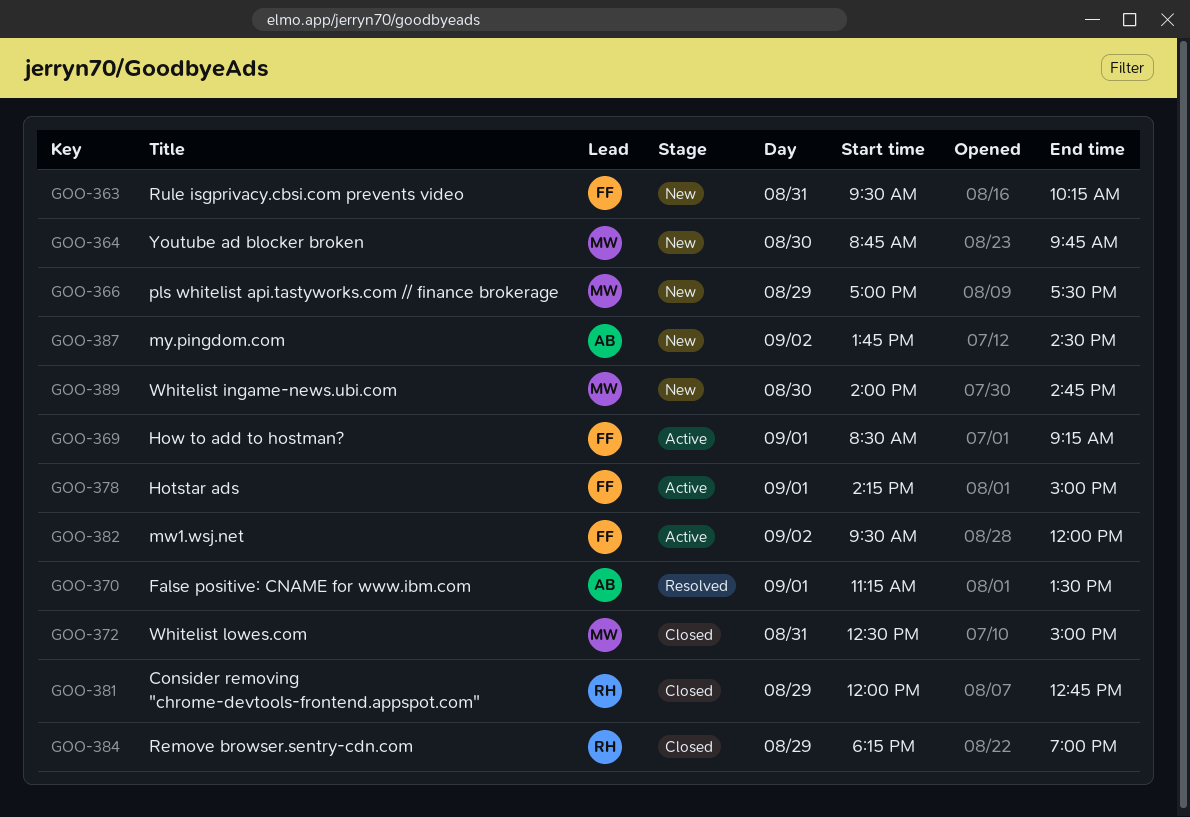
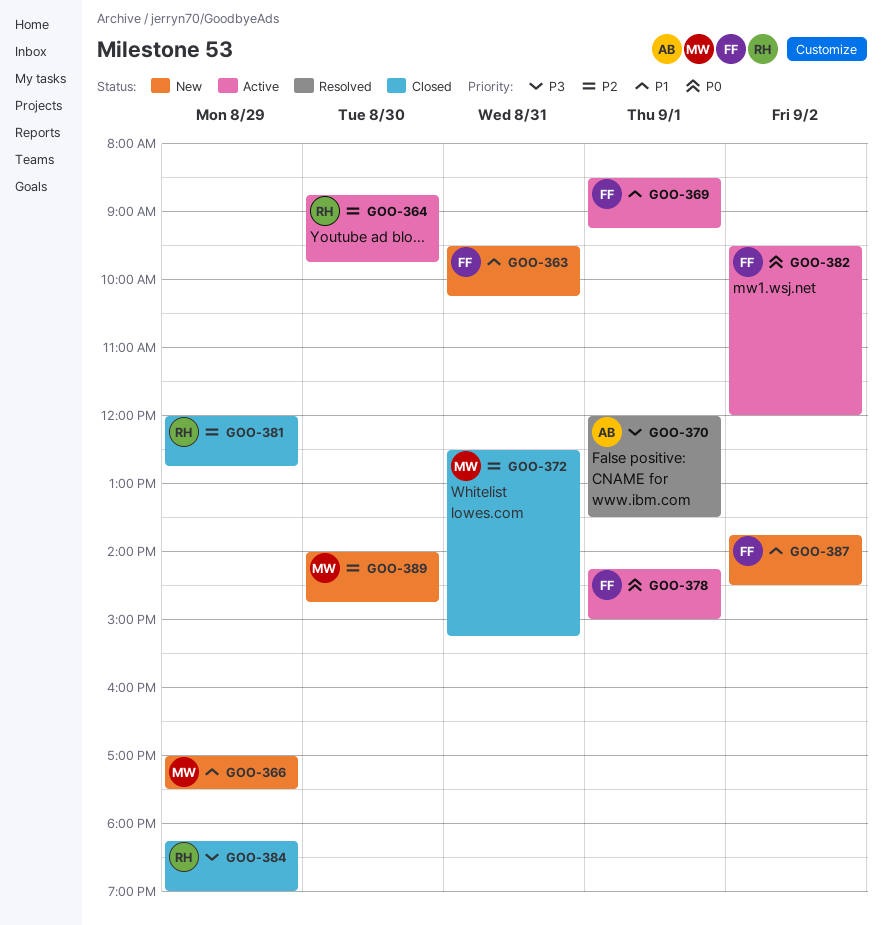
GOO-364, status: New -> Active
GOO-364, owner: MW -> RH
GOO-370, begins: 11:15 -> 12:00
GOO-372, ends: 15:00 -> 15:15
GOO-387, owner: AB -> FF

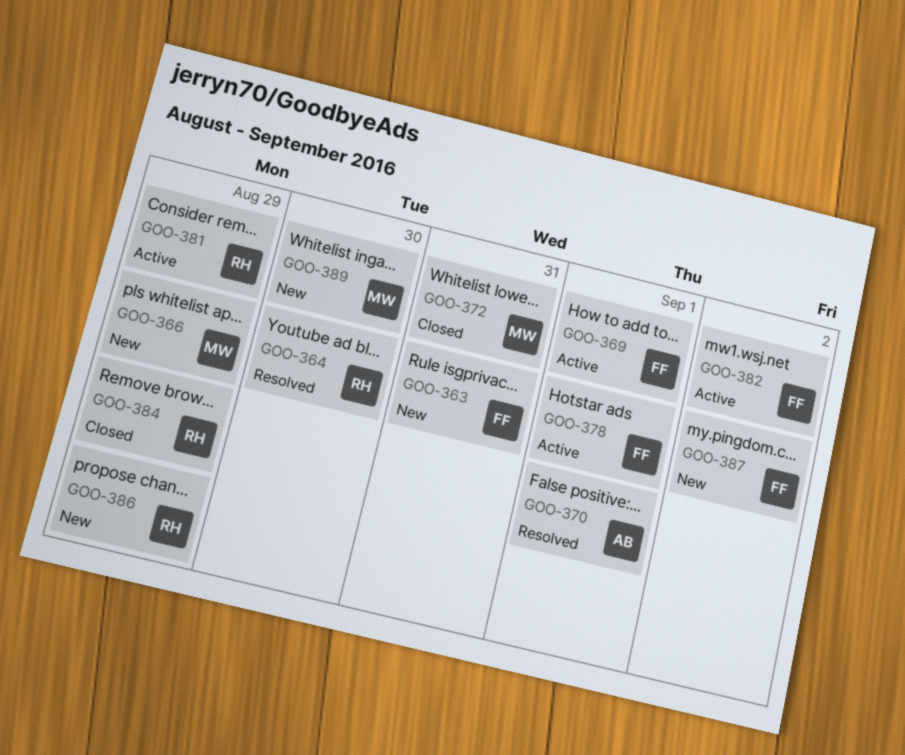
GOO-364, status: Active -> Resolved
GOO-381, status: Closed -> Active
GOO-386: none -> present

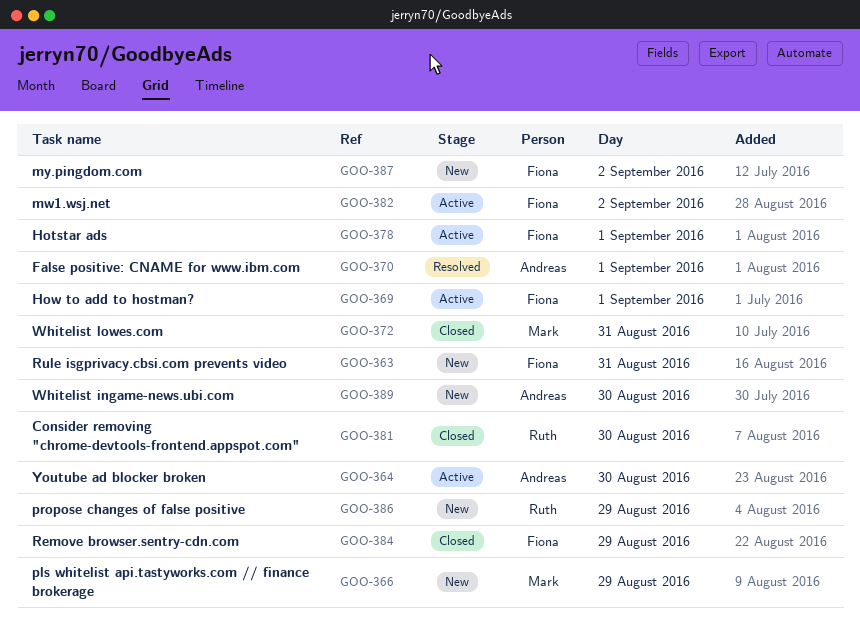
GOO-364, status: Resolved -> Active
GOO-364, owner: Ruth -> Andreas
GOO-381, status: Active -> Closed
GOO-381, day: Aug 29 -> Aug 30
GOO-384, owner: Ruth -> Fiona
GOO-389, owner: Mark -> Andreas

